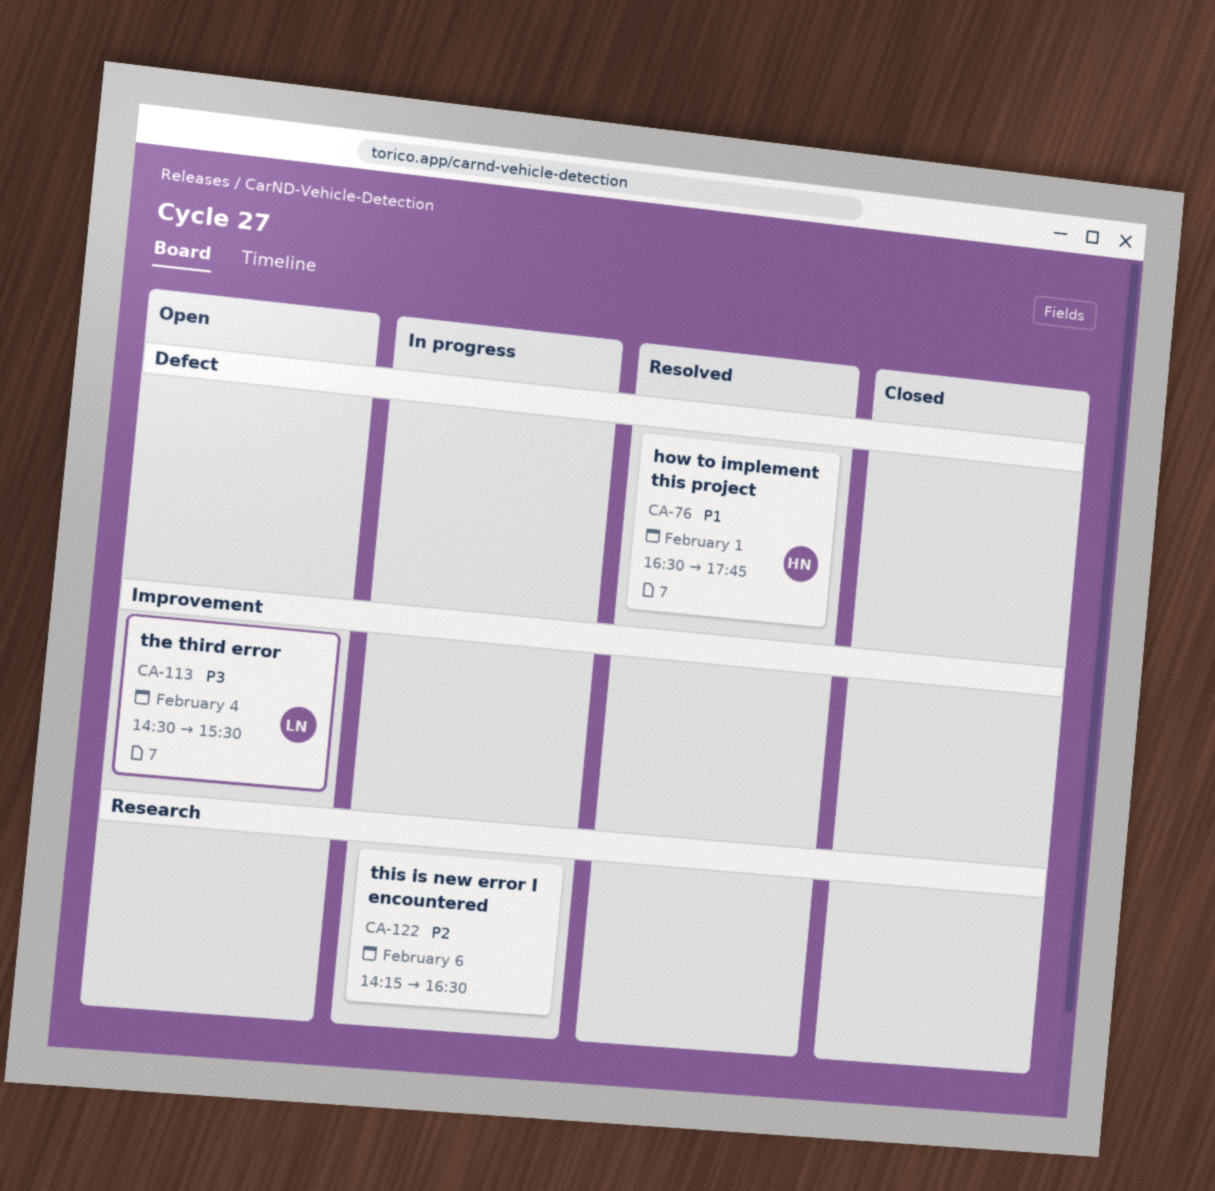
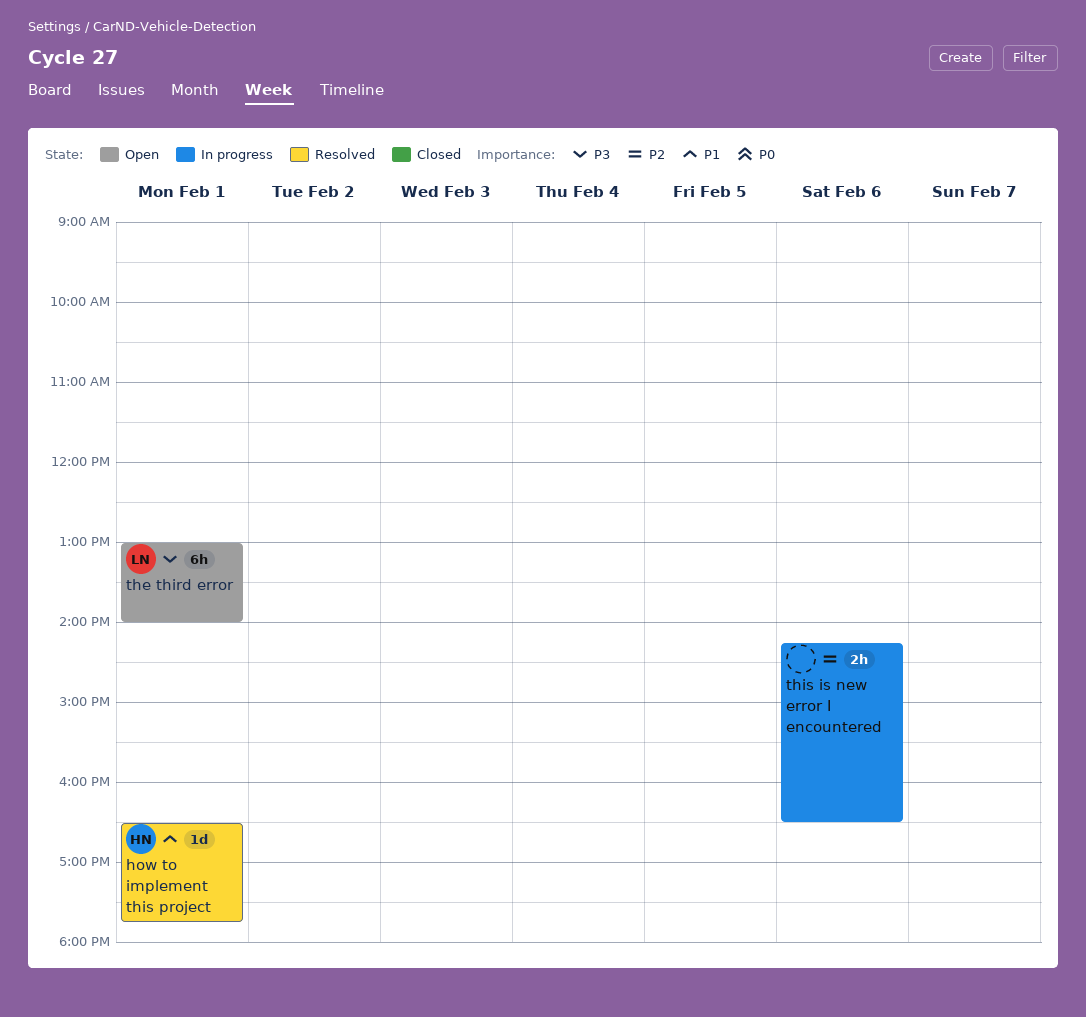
the third error, day: Feb 4 -> Feb 1
the third error, begins: 14:30 -> 13:00
the third error, ends: 15:30 -> 14:00

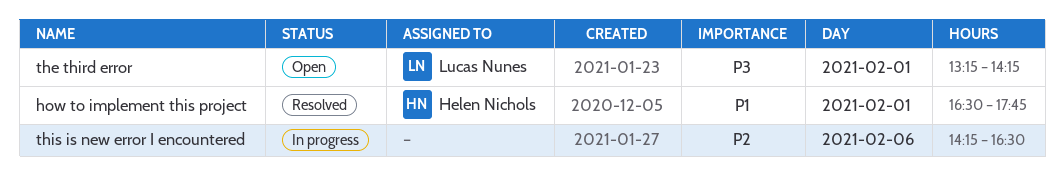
the third error, begins: 13:00 -> 13:15
the third error, ends: 14:00 -> 14:15

